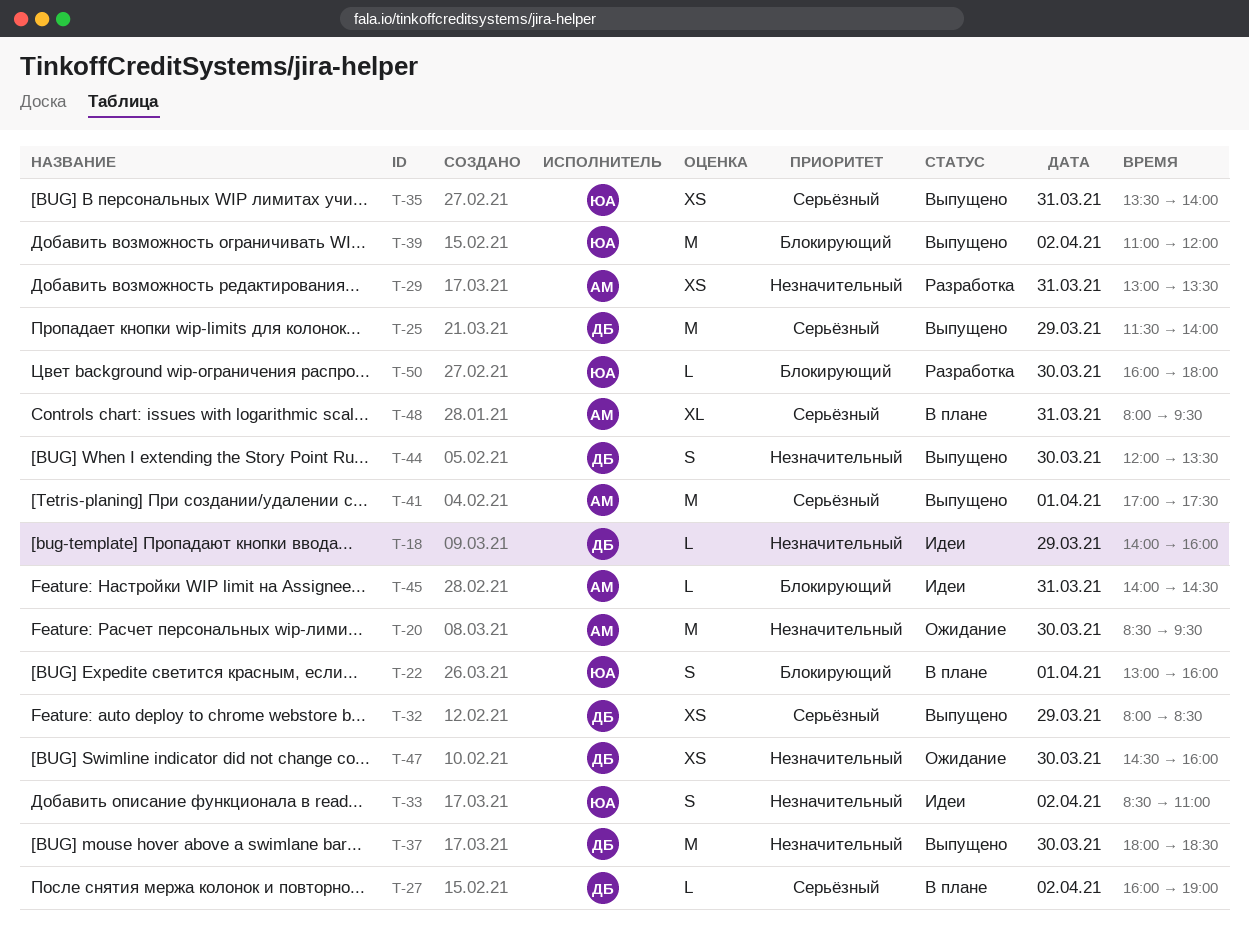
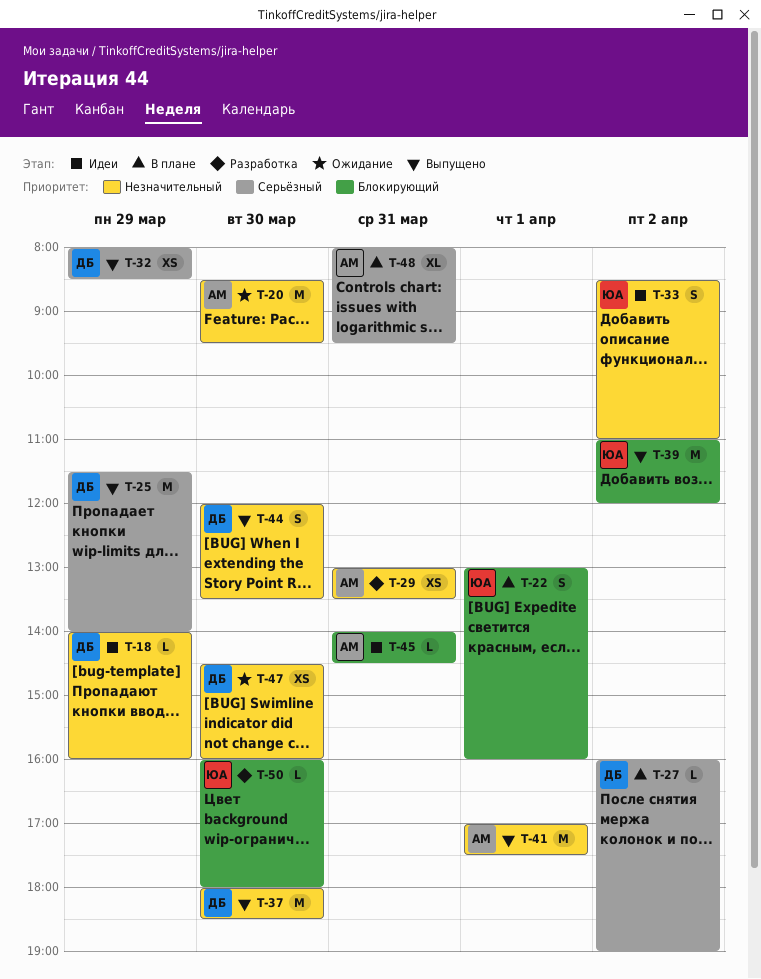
T-35: present -> none
T-41, priority: Серьёзный -> Незначительный

